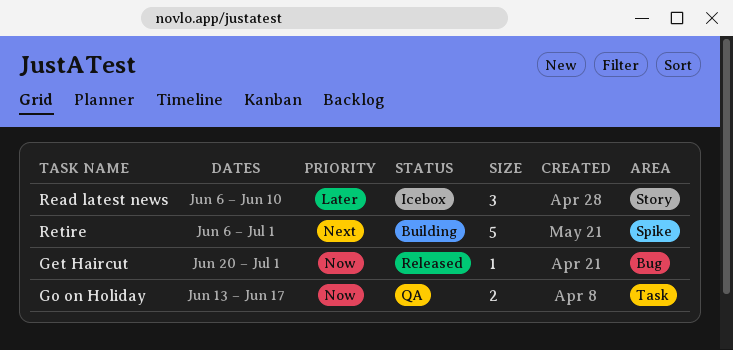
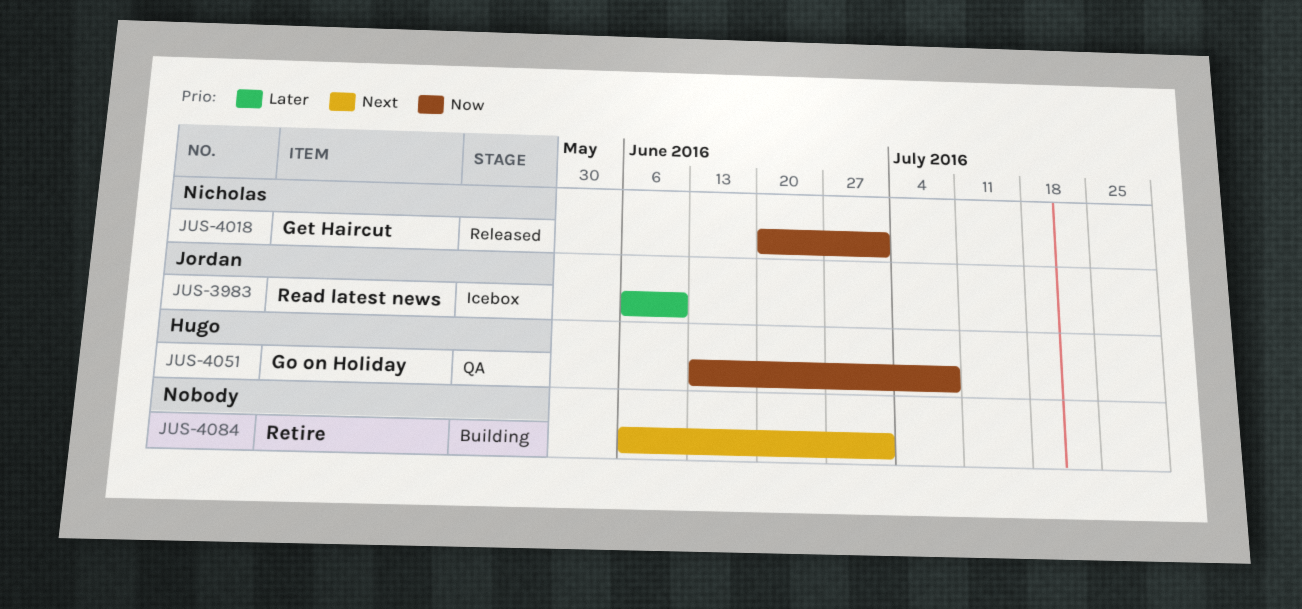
Go on Holiday, due: Jun 17 -> Jul 8

